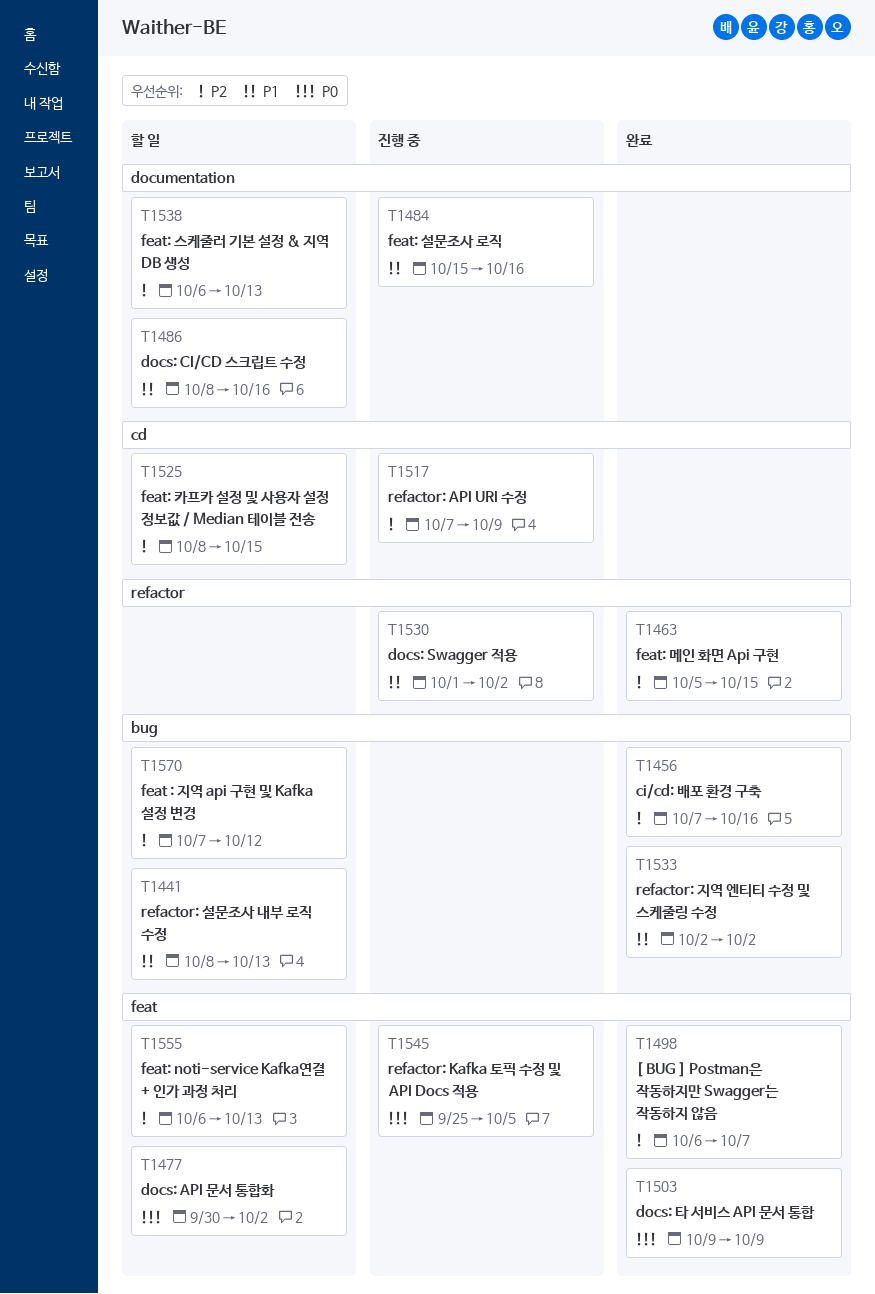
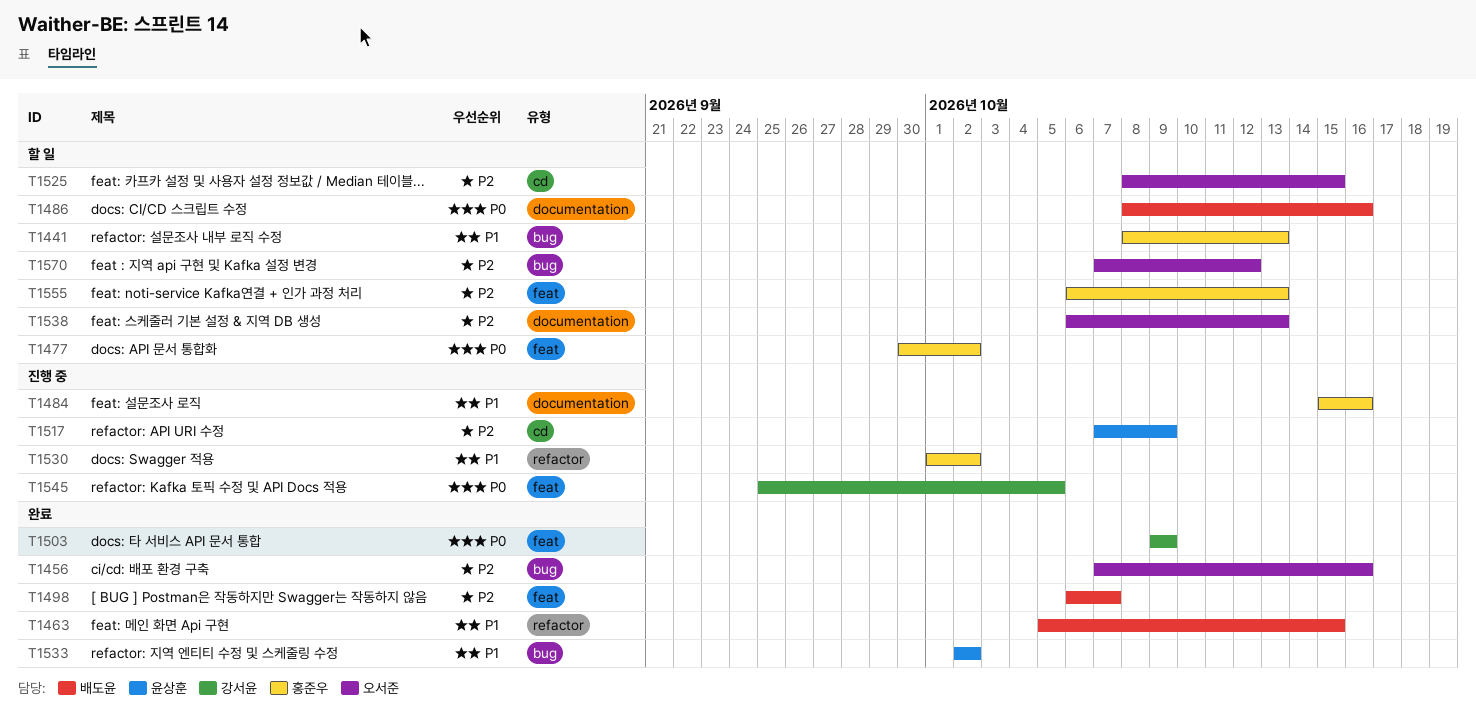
T1463, priority: P2 -> P1
T1486, priority: P1 -> P0

